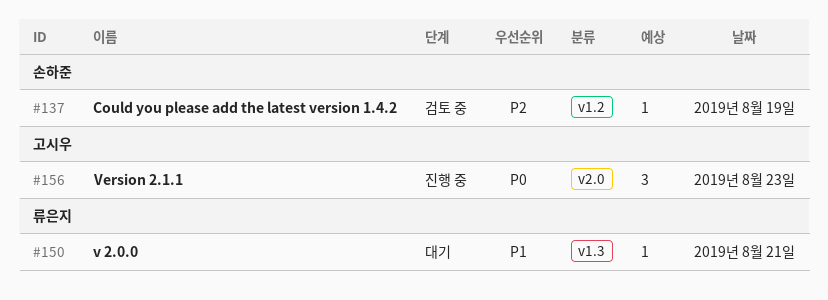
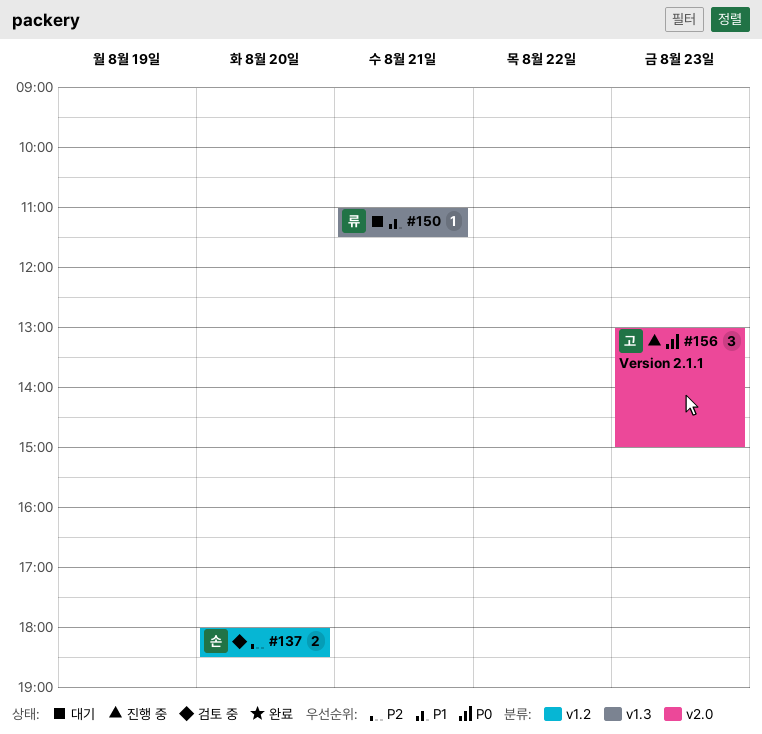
#137, estimate: 1 -> 2
#137, day: Aug 19 -> Aug 20

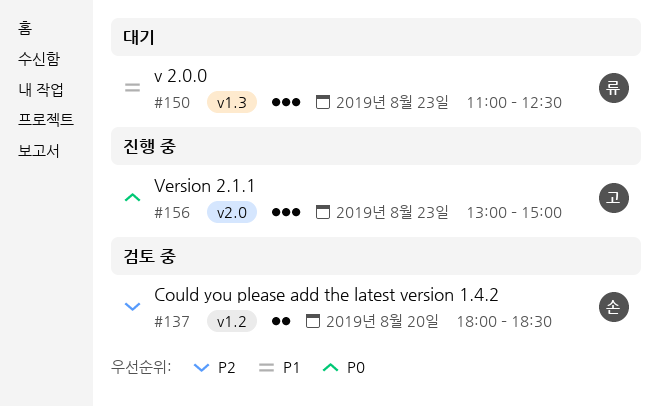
#150, estimate: 1 -> 3
#150, day: Aug 21 -> Aug 23
#150, ends: 11:30 -> 12:30

